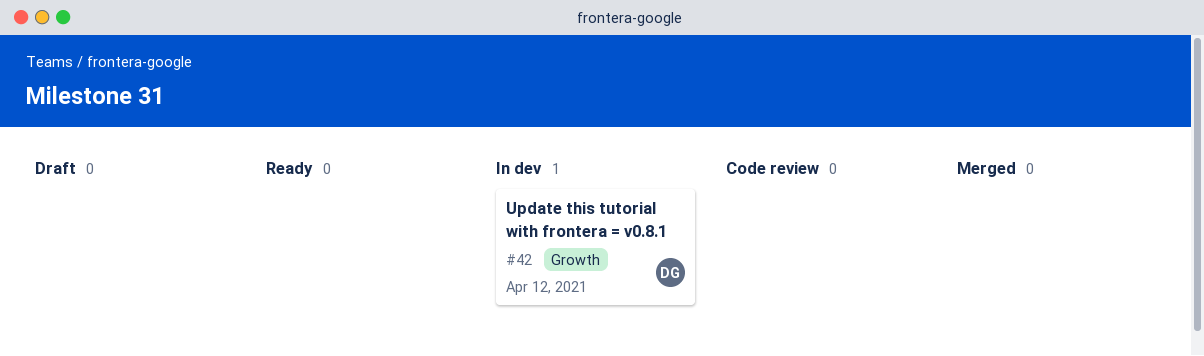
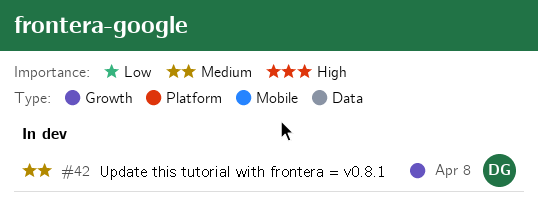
#42, due: Apr 12 -> Apr 8

